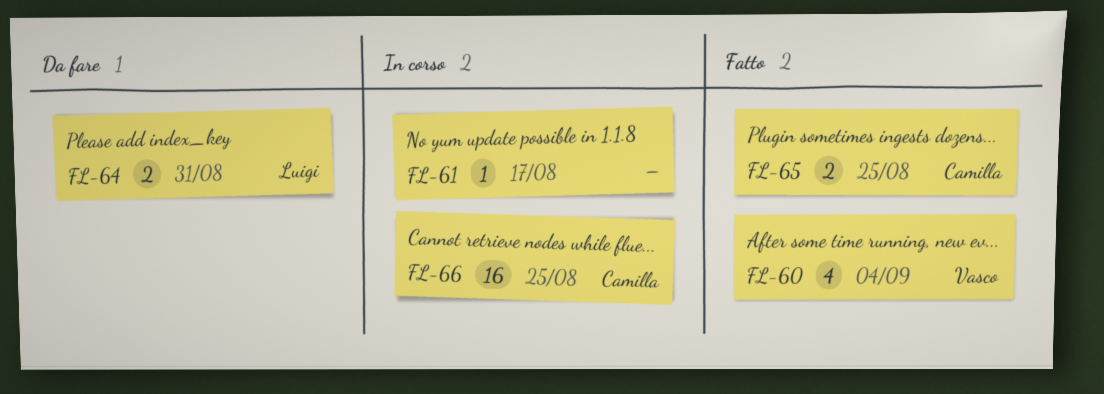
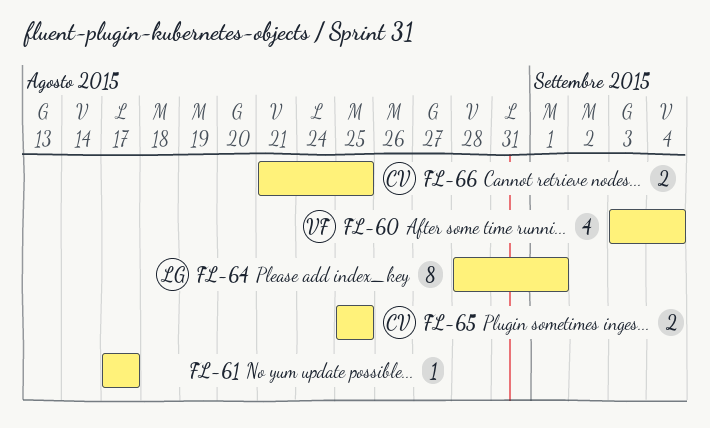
FL-64, estimate: 2 -> 8
FL-64, due: Aug 31 -> Sep 1
FL-66, estimate: 16 -> 2

